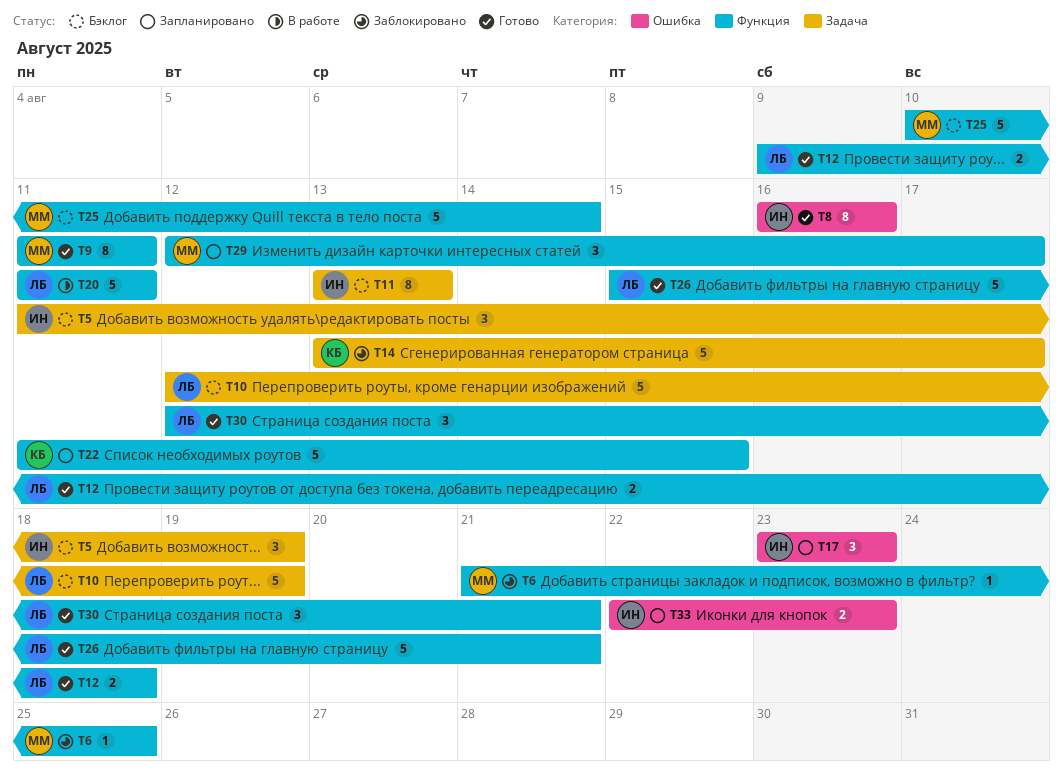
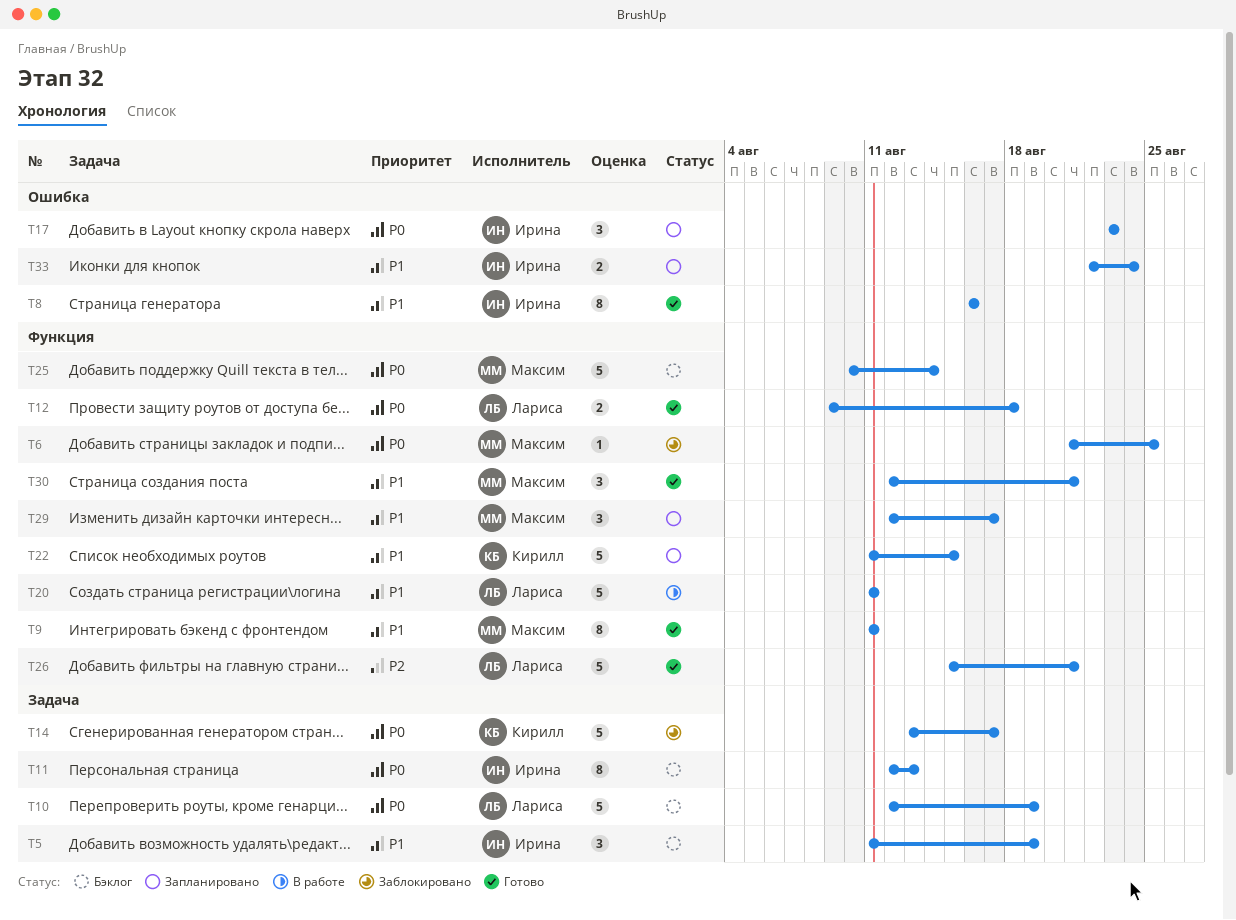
T11, start: Aug 13 -> Aug 12
T30, owner: Лариса -> Максим
T33, due: Aug 23 -> Aug 24

